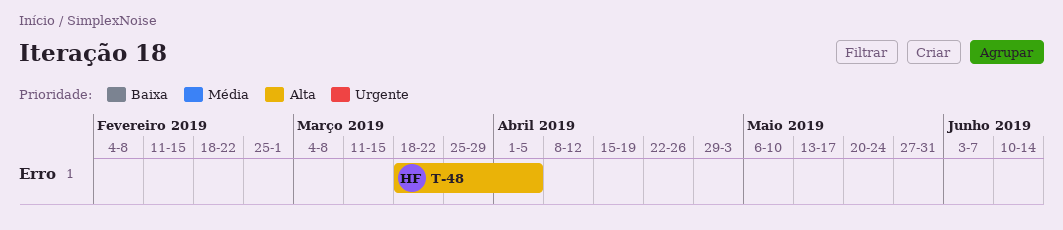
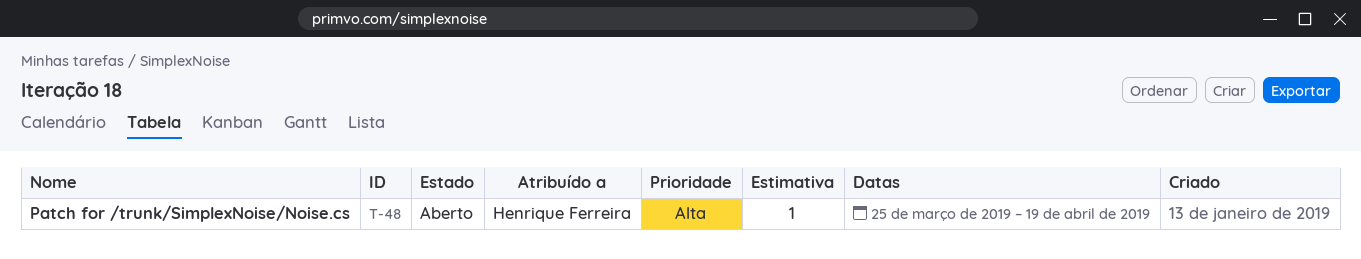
T-48, start: Mar 18 -> Mar 25
T-48, due: Apr 5 -> Apr 19

